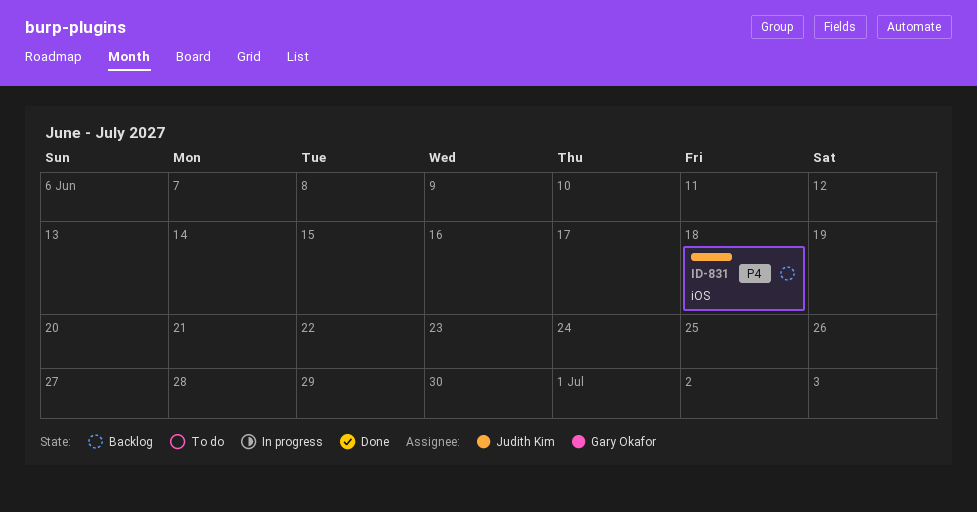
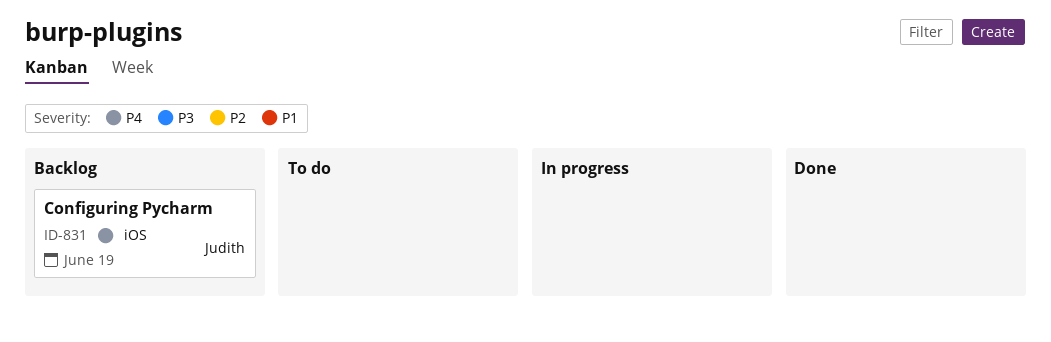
ID-831, due: Jun 18 -> Jun 19

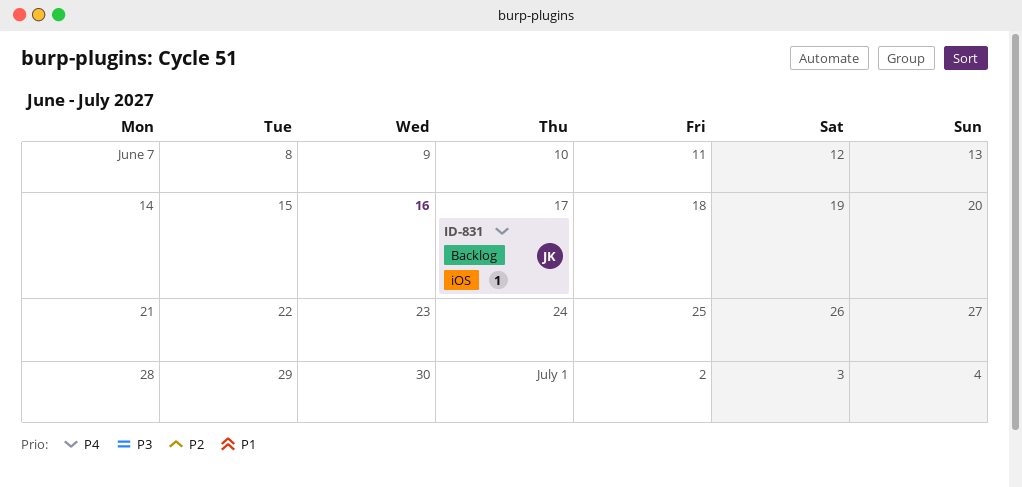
ID-831, due: Jun 19 -> Jun 17

